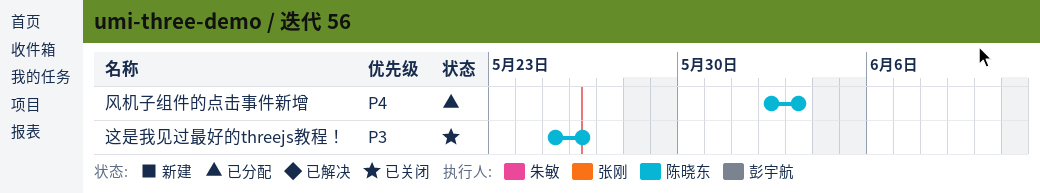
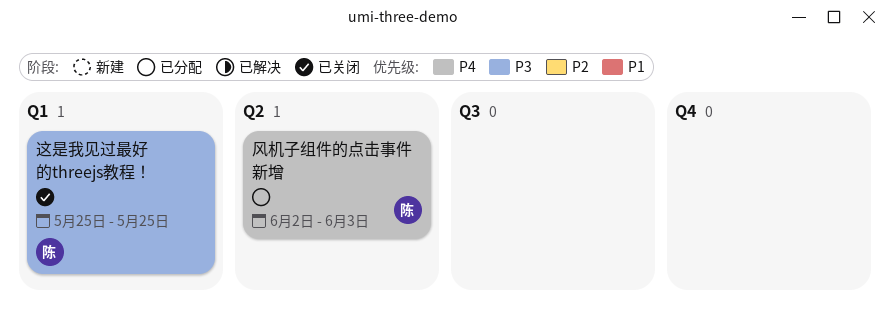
这是我见过最好的threejs教程！, due: May 26 -> May 25

